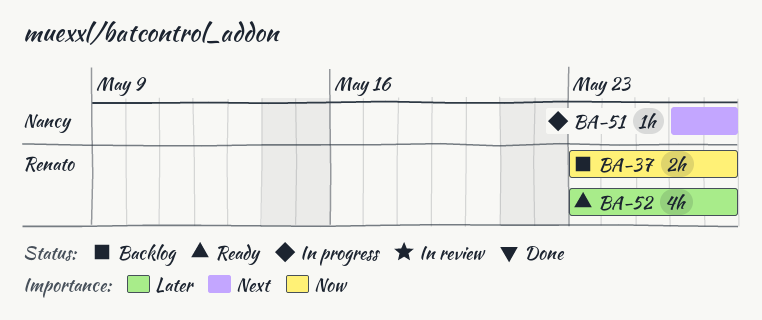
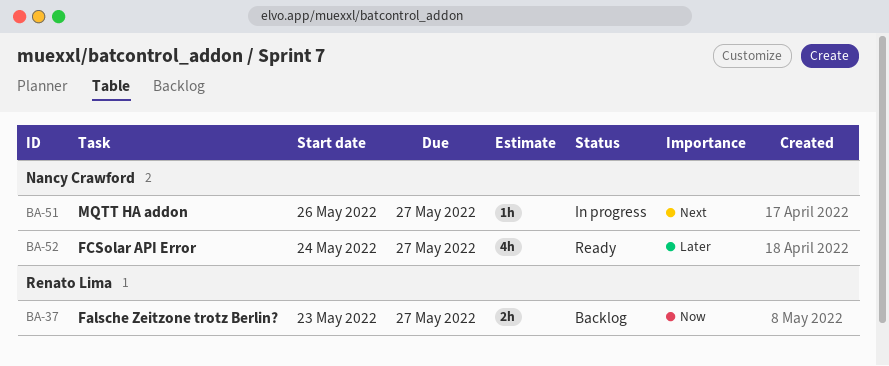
BA-52, owner: Renato Lima -> Nancy Crawford
BA-52, start: May 23 -> May 24

